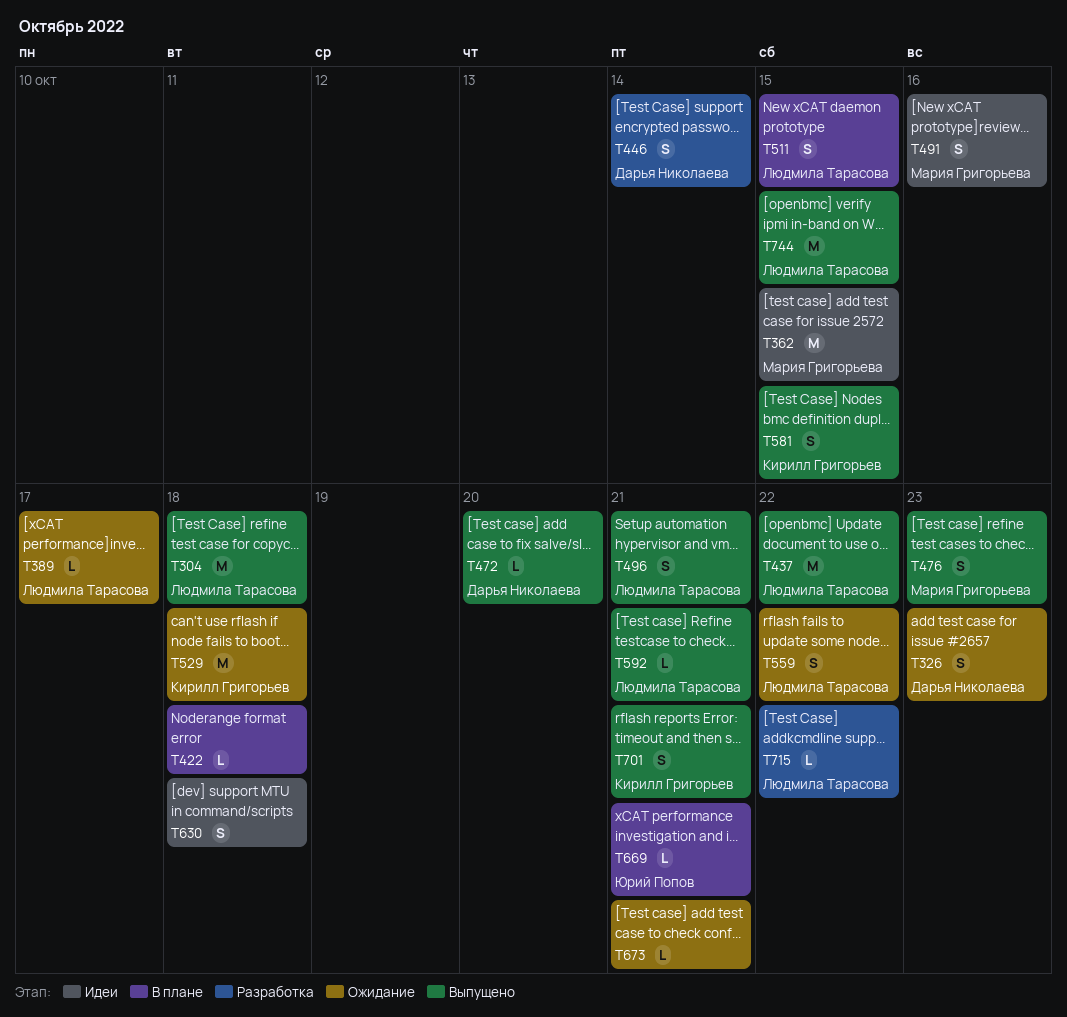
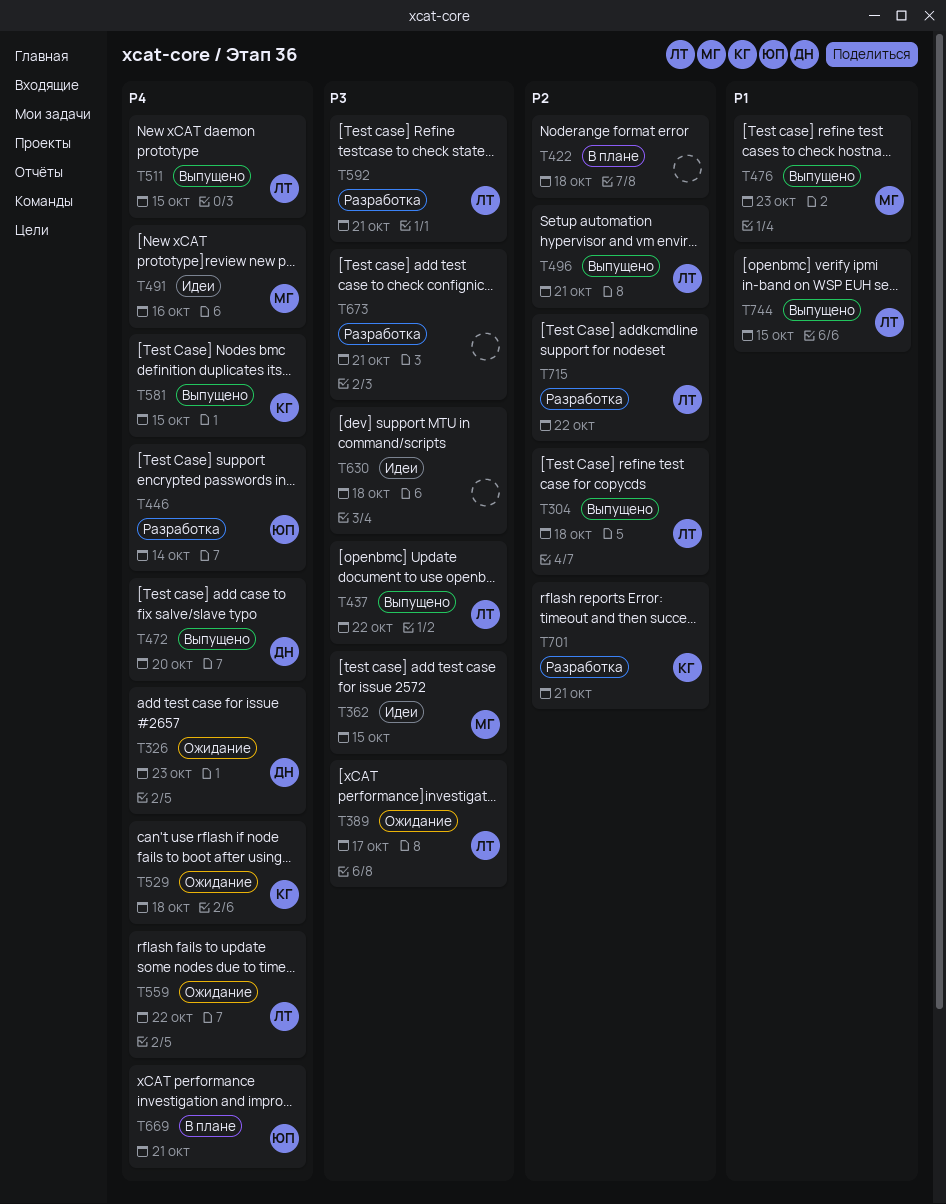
T446, owner: Дарья Николаева -> Юрий Попов
T511, status: В плане -> Выпущено
T592, status: Выпущено -> Разработка
T673, status: Ожидание -> Разработка
T701, status: Выпущено -> Разработка

